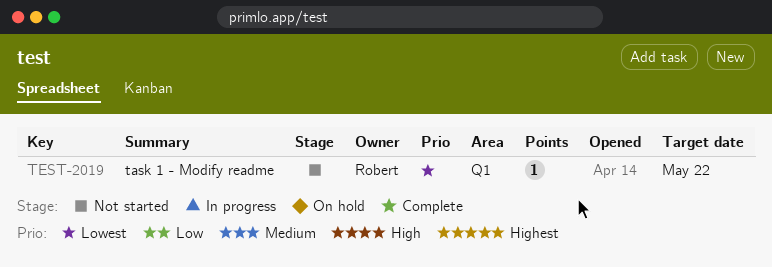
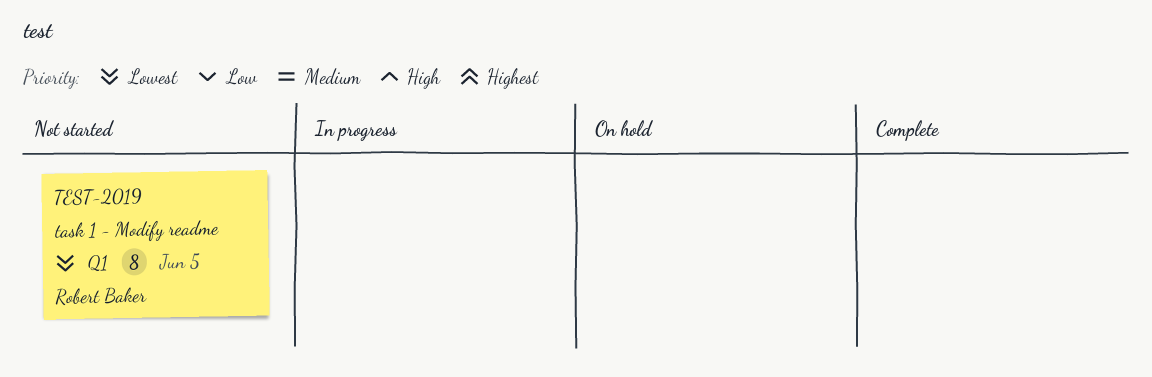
TEST-2019, estimate: 1 -> 8
TEST-2019, due: May 22 -> Jun 5

